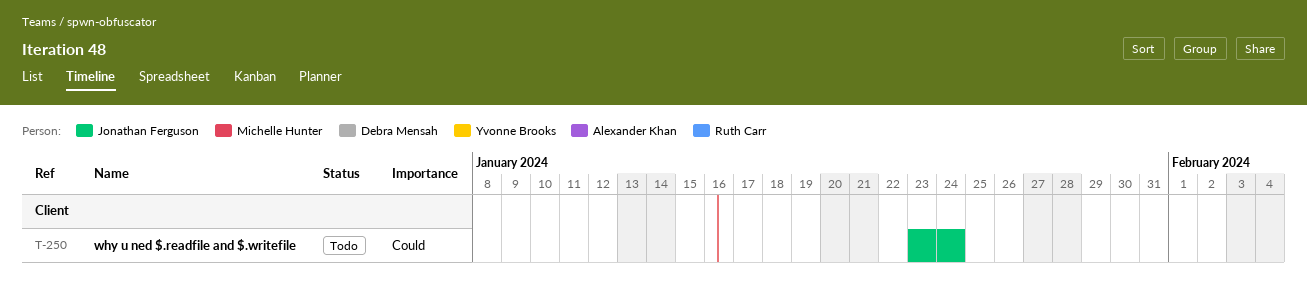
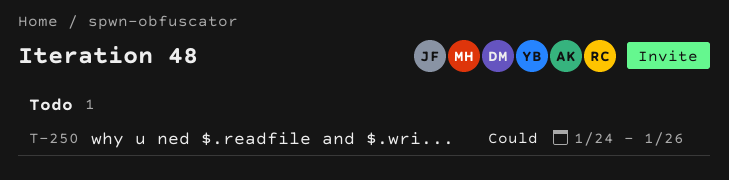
T-250, start: Jan 23 -> Jan 24
T-250, due: Jan 24 -> Jan 26

